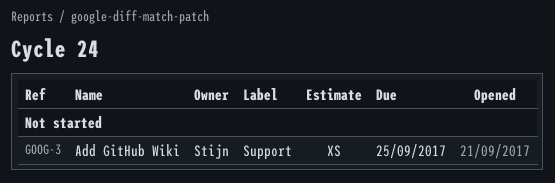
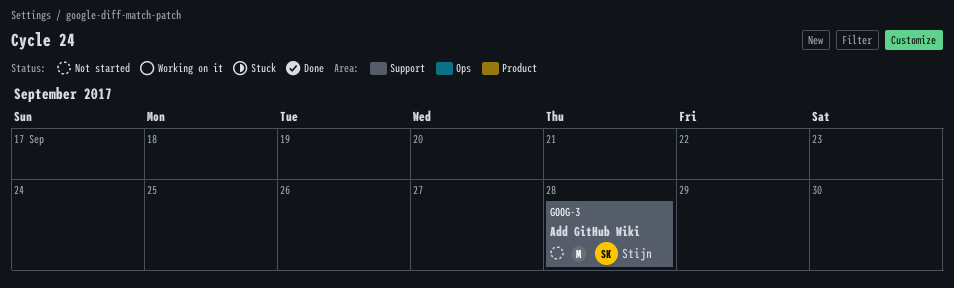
GOOG-3, estimate: XS -> M
GOOG-3, due: Sep 25 -> Sep 28

